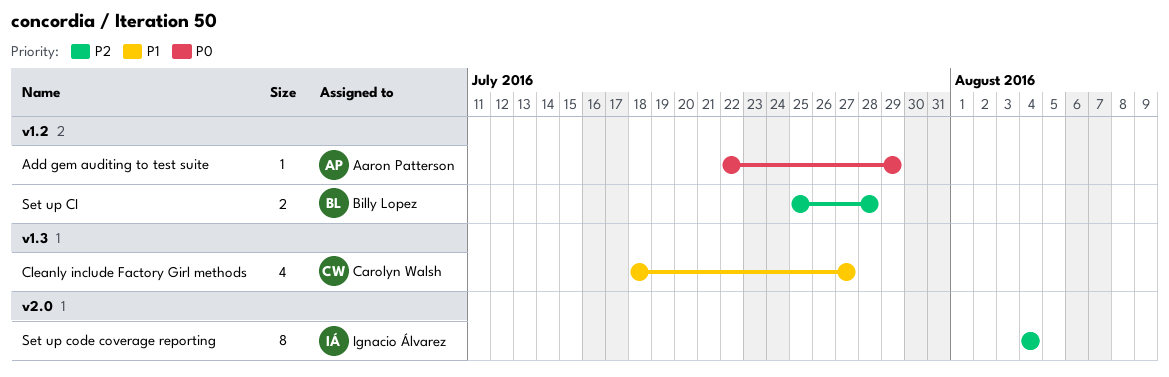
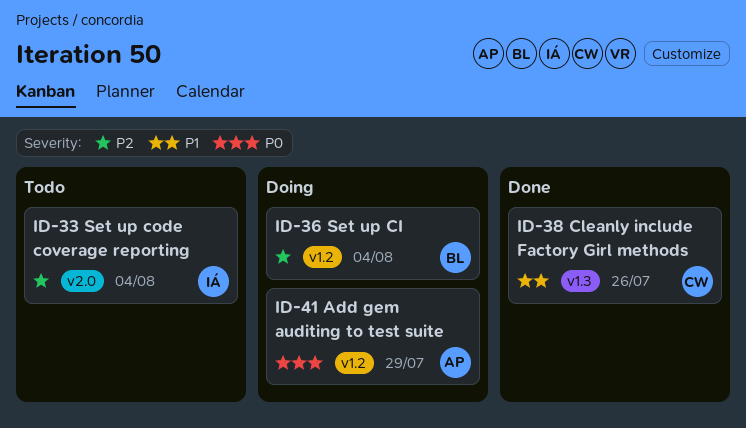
Cleanly include Factory Girl methods, due: Jul 27 -> Jul 26
Set up CI, due: Jul 28 -> Aug 4

